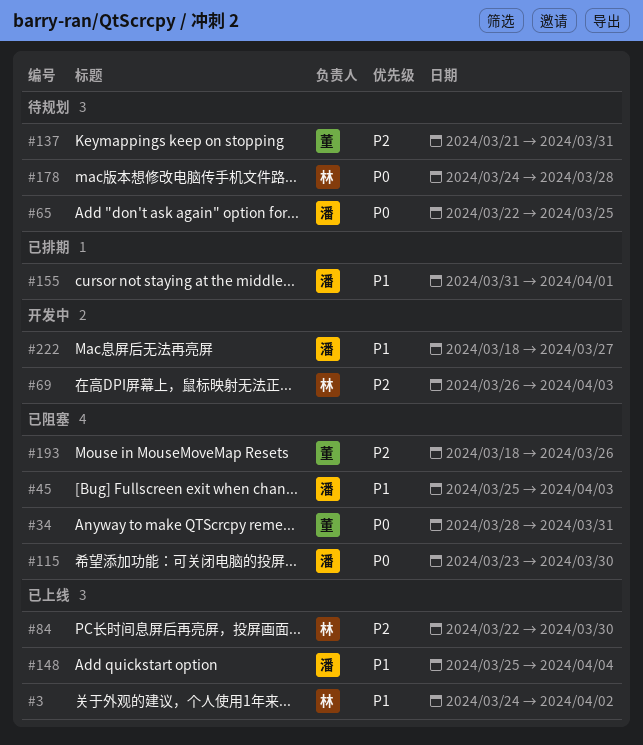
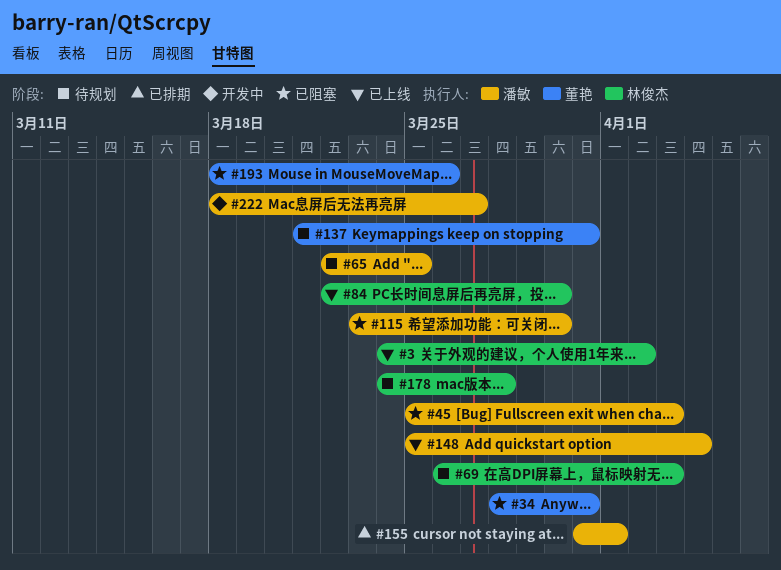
#69, status: 开发中 -> 待规划

